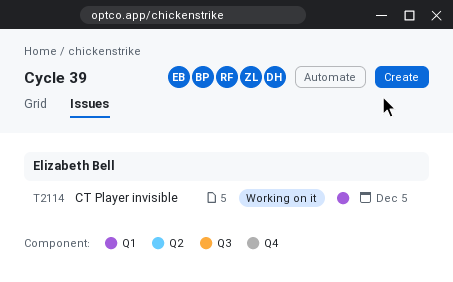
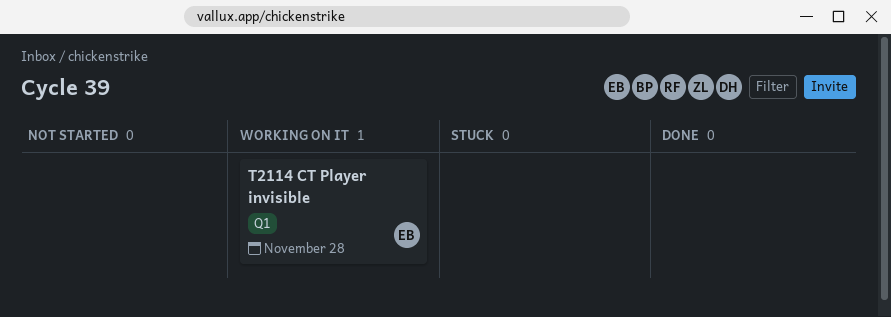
T2114, due: Dec 5 -> Nov 28

